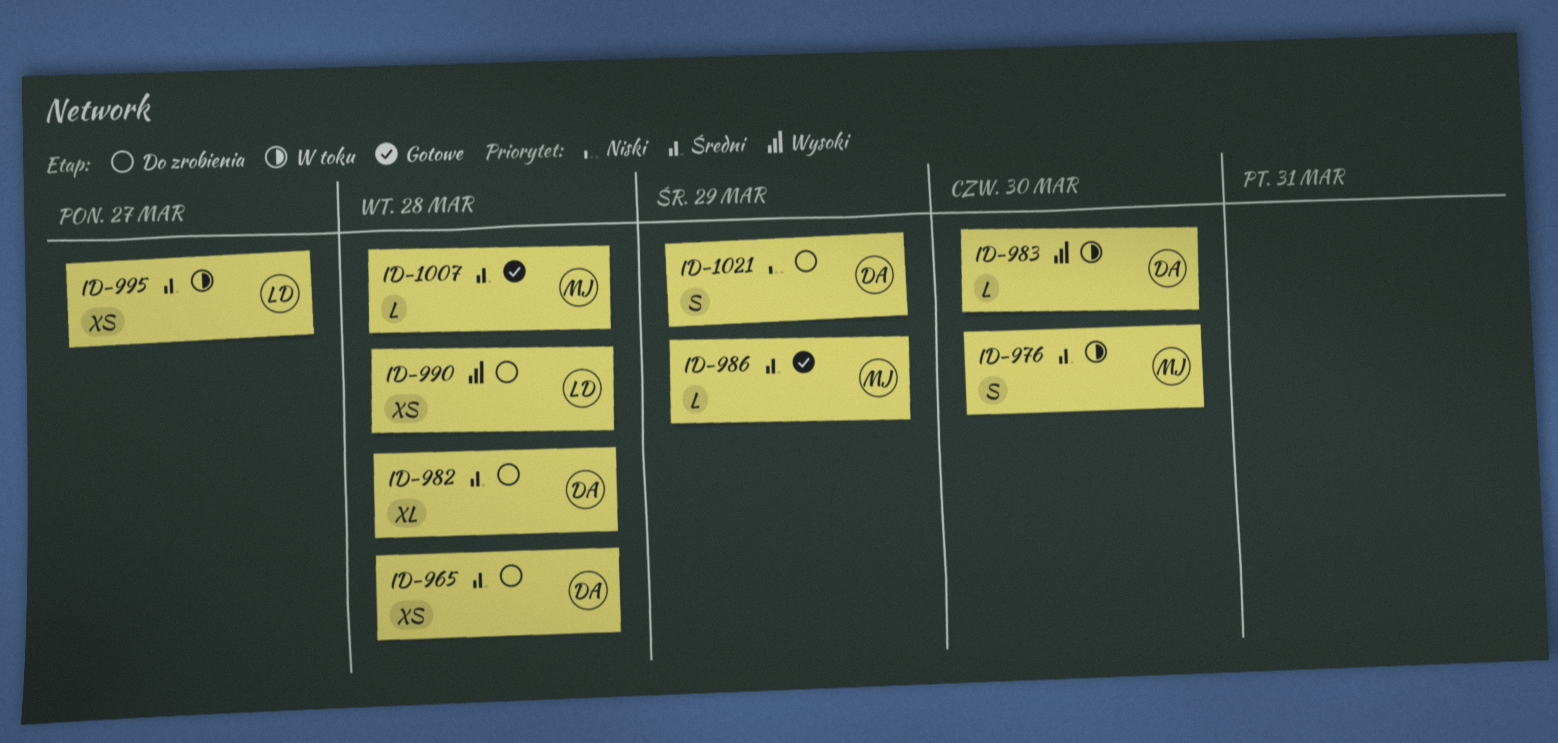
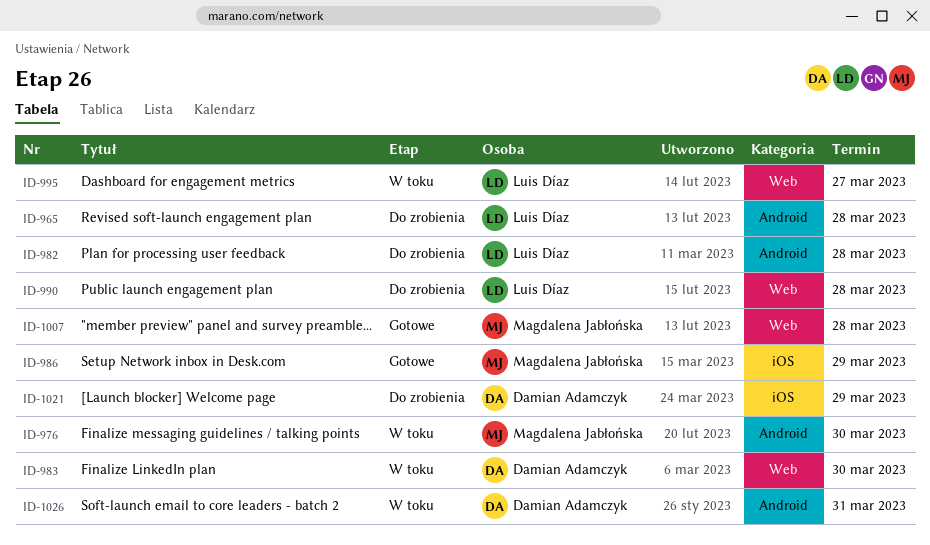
ID-965, owner: Damian Adamczyk -> Luis Díaz
ID-982, owner: Damian Adamczyk -> Luis Díaz
ID-1026: none -> present

